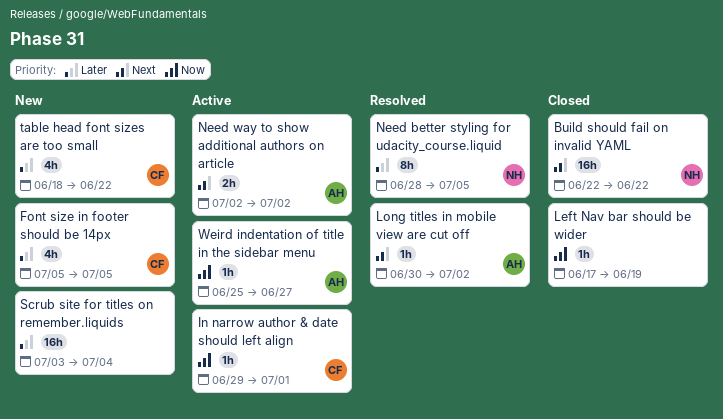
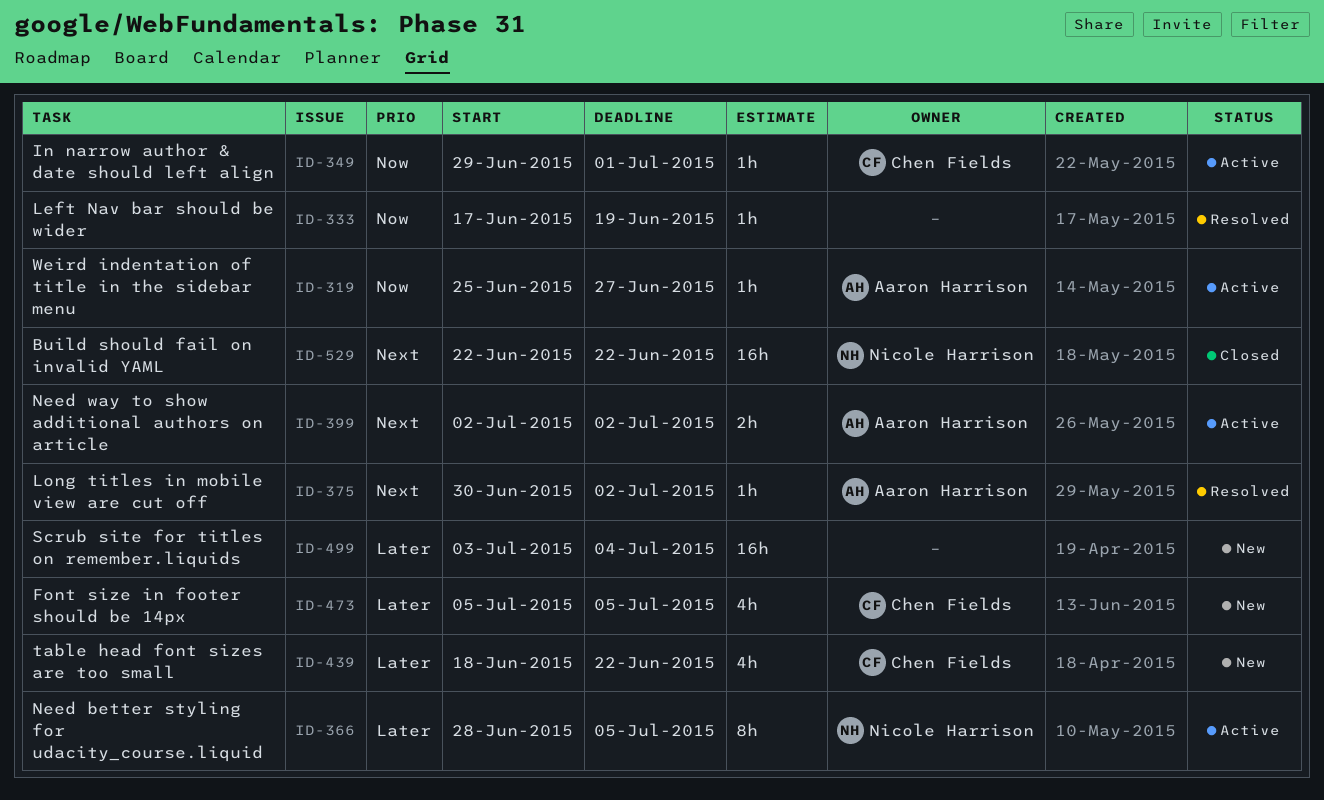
Left Nav bar should be wider, status: Closed -> Resolved
Need better styling for udacity_course.liquid, status: Resolved -> Active

